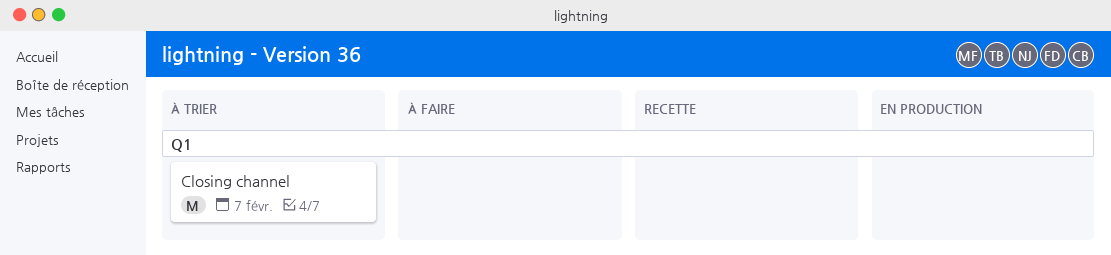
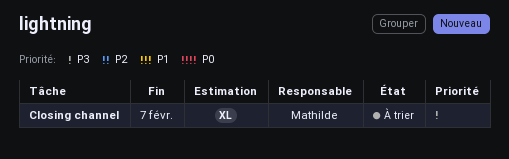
Closing channel, estimate: M -> XL

